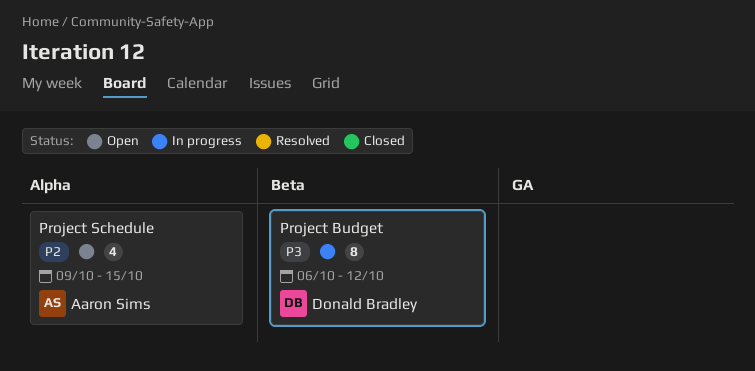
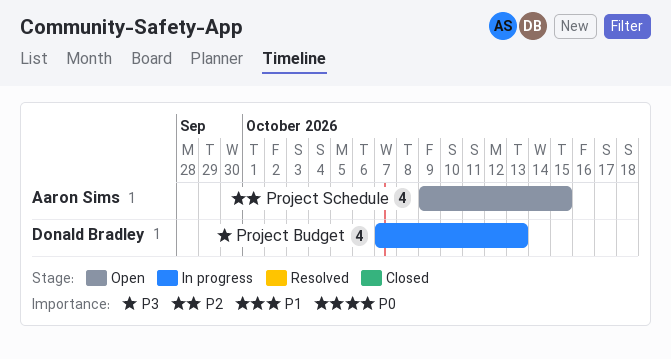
Project Budget, estimate: 8 -> 4
Project Budget, start: Oct 6 -> Oct 7
Project Budget, due: Oct 12 -> Oct 13

